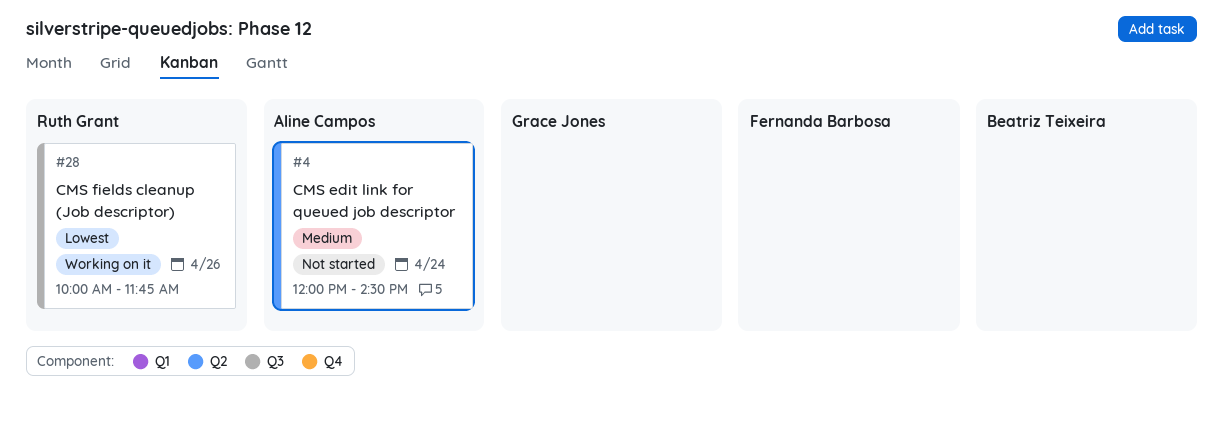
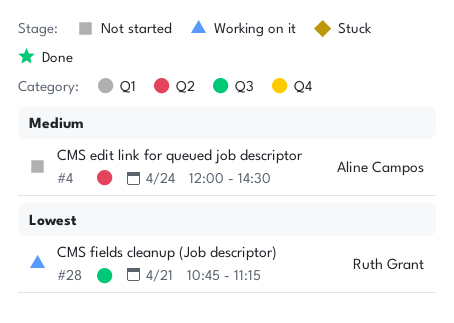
#28, day: Apr 26 -> Apr 21
#28, begins: 10:00 -> 10:45
#28, ends: 11:45 -> 11:15

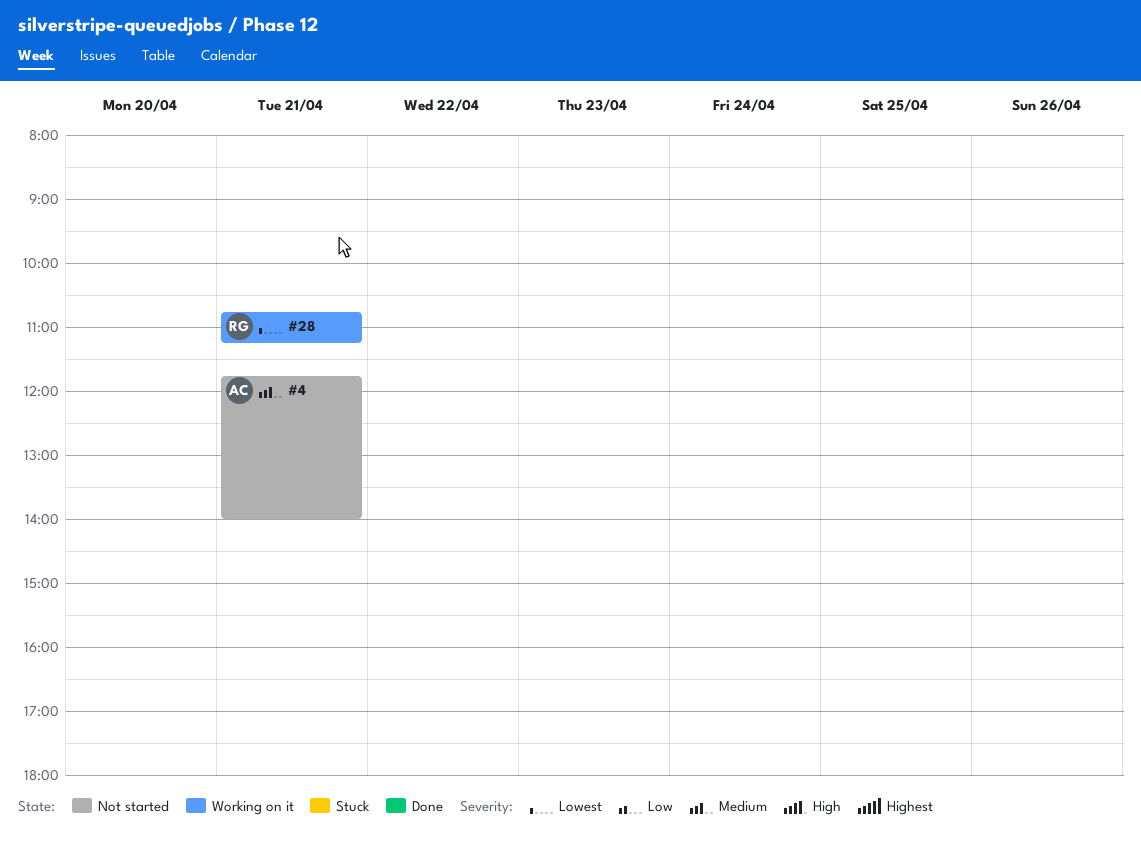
#4, day: Apr 24 -> Apr 21
#4, begins: 12:00 -> 11:45
#4, ends: 14:30 -> 14:00

